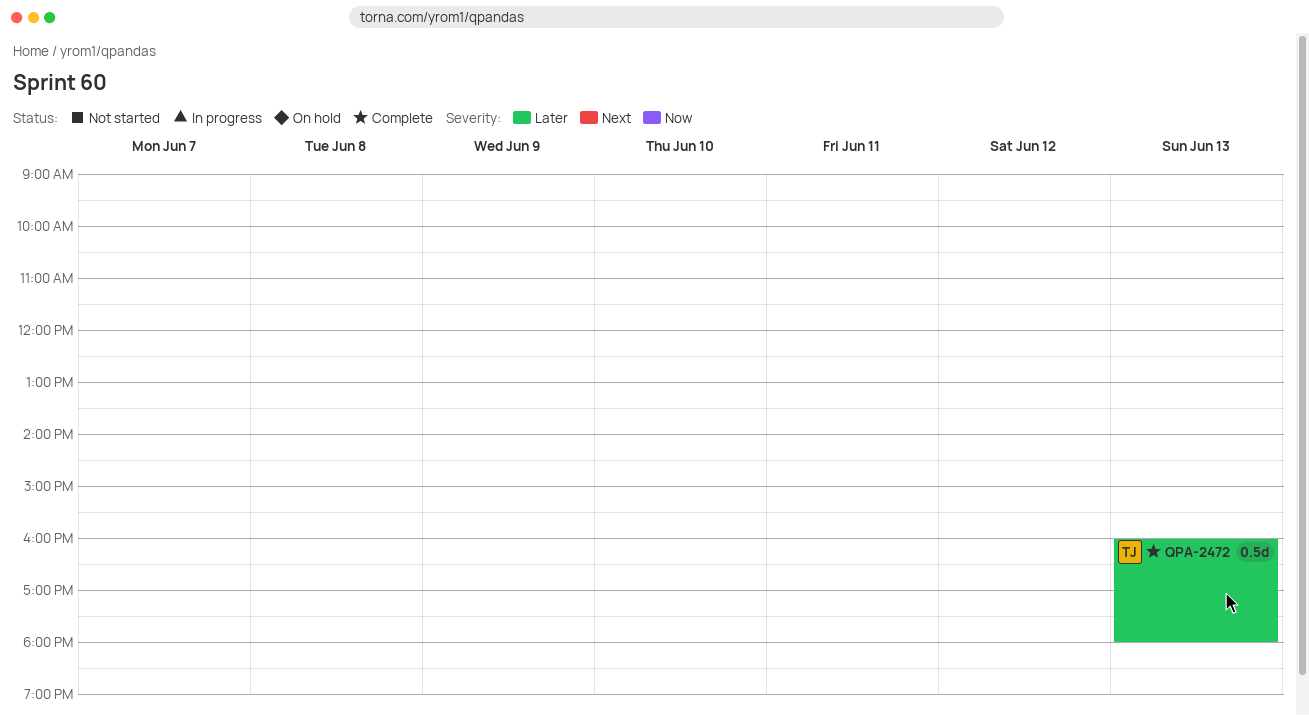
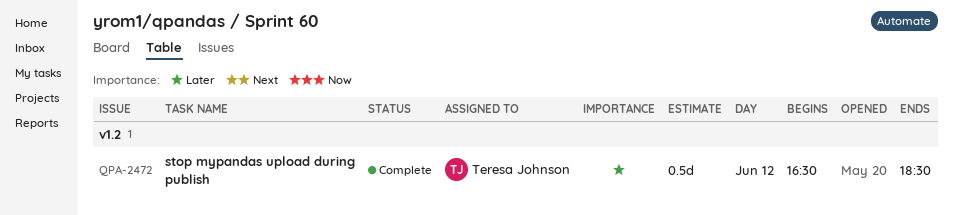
QPA-2472, day: Jun 13 -> Jun 12
QPA-2472, begins: 16:00 -> 16:30
QPA-2472, ends: 18:00 -> 18:30

